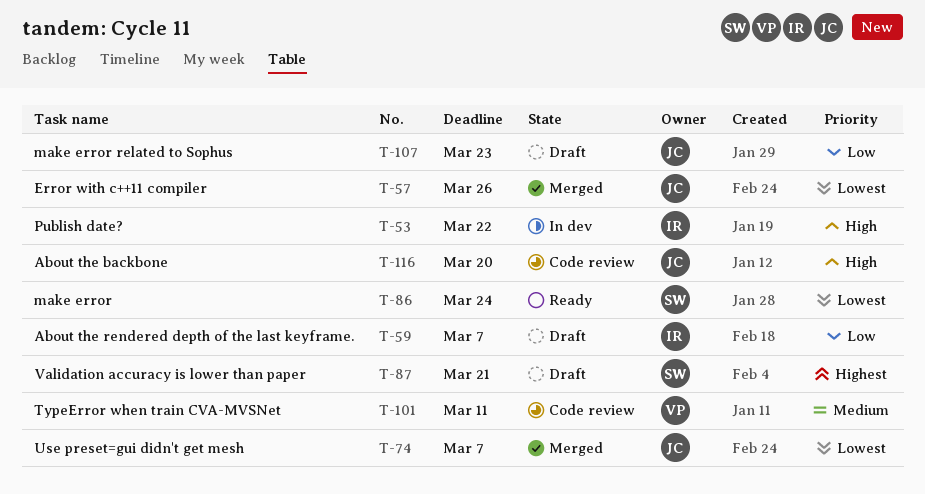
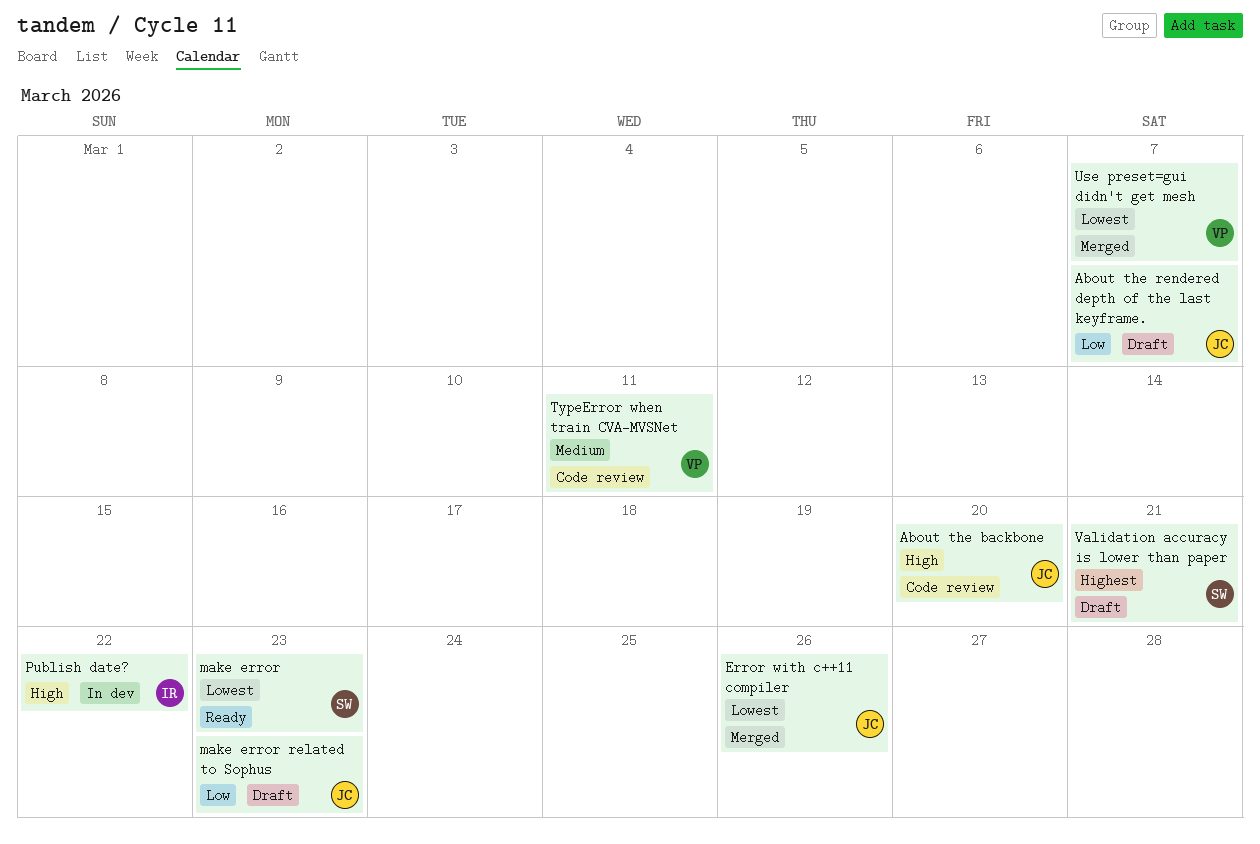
About the rendered depth of the last keyframe., owner: IR -> JC
make error, due: Mar 24 -> Mar 23
Use preset=gui didn't get mesh, owner: JC -> VP

